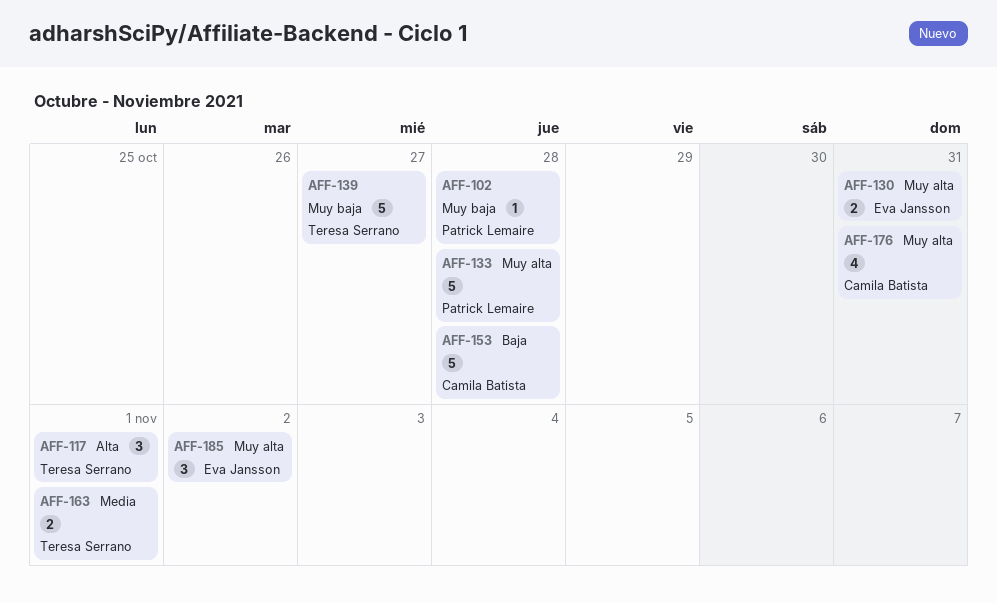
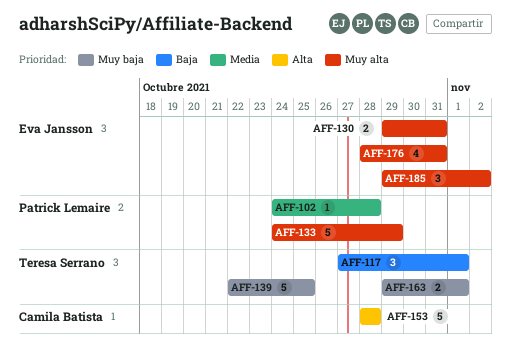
AFF-102, priority: Muy baja -> Media
AFF-117, priority: Alta -> Baja
AFF-133, due: Oct 28 -> Oct 29
AFF-139, due: Oct 27 -> Oct 25
AFF-153, priority: Baja -> Alta
AFF-163, priority: Media -> Muy baja
AFF-176, owner: Camila Batista -> Eva Jansson

